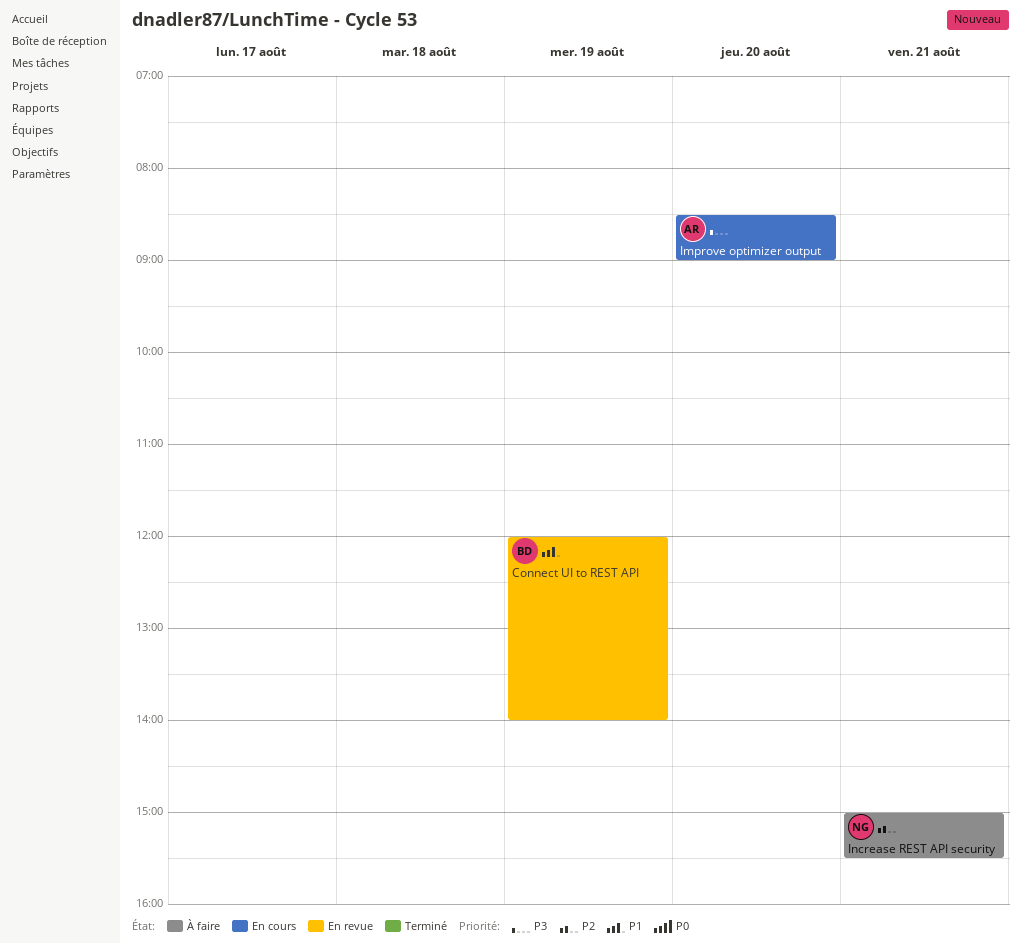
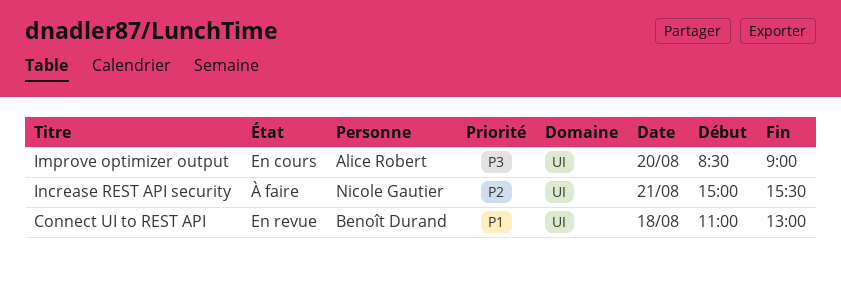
Connect UI to REST API, day: Aug 19 -> Aug 18
Connect UI to REST API, begins: 12:00 -> 11:00
Connect UI to REST API, ends: 14:00 -> 13:00

